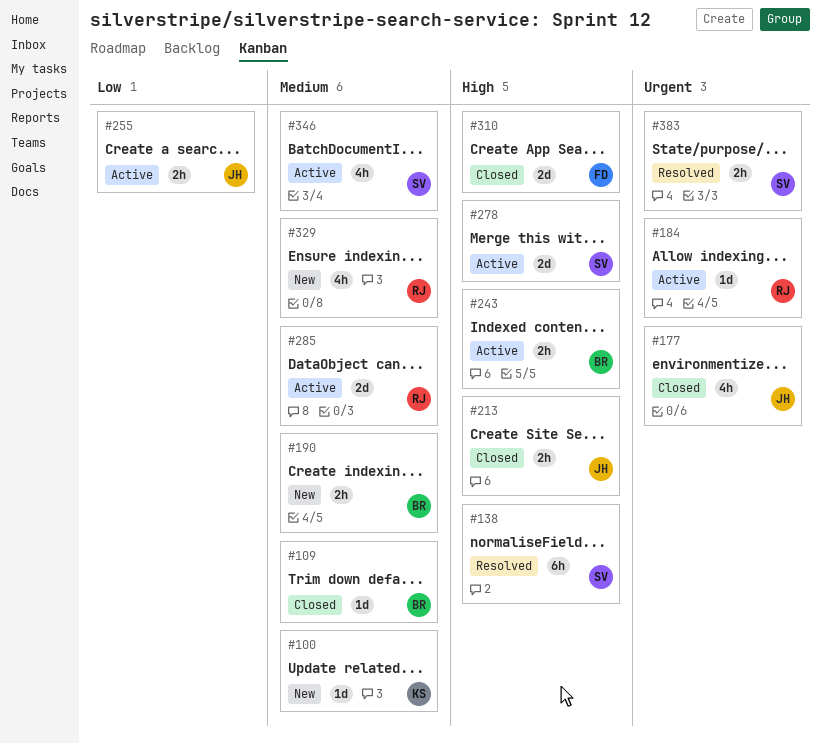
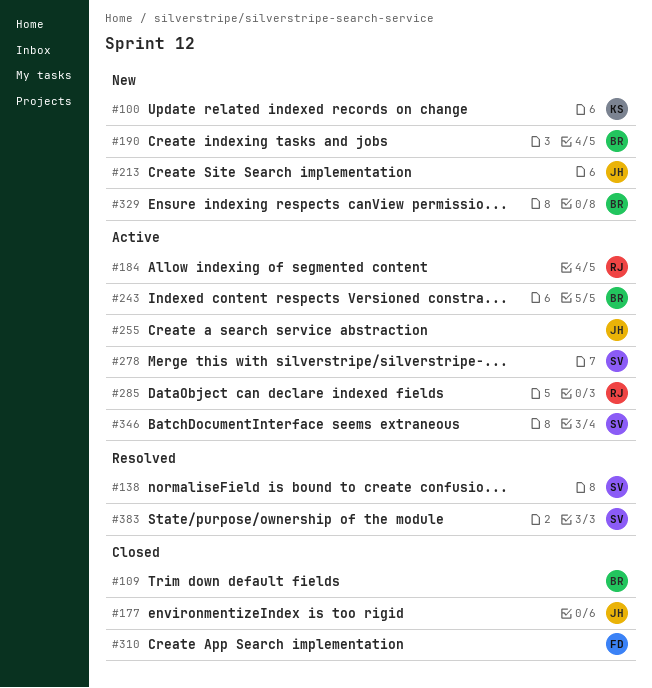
#213, status: Closed -> New
#329, owner: RJ -> BR

